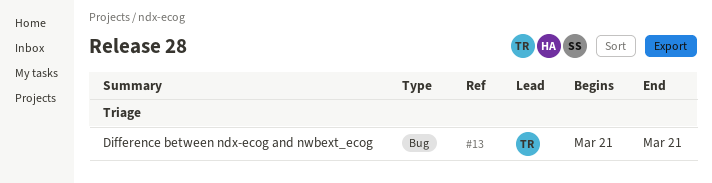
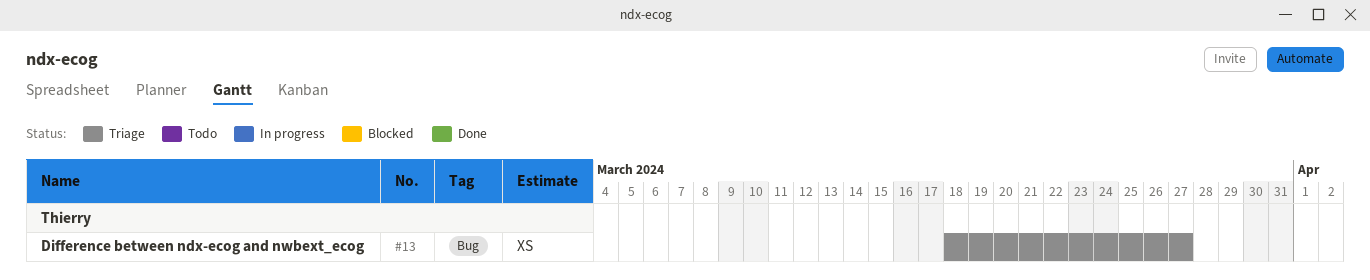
#13, start: Mar 21 -> Mar 18
#13, due: Mar 21 -> Mar 27

